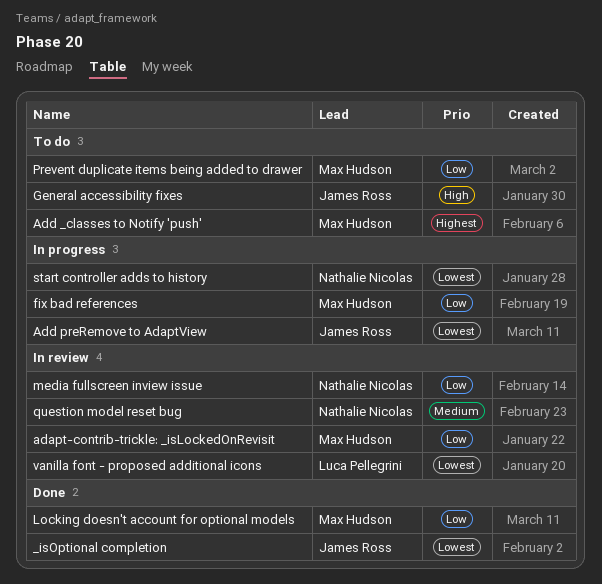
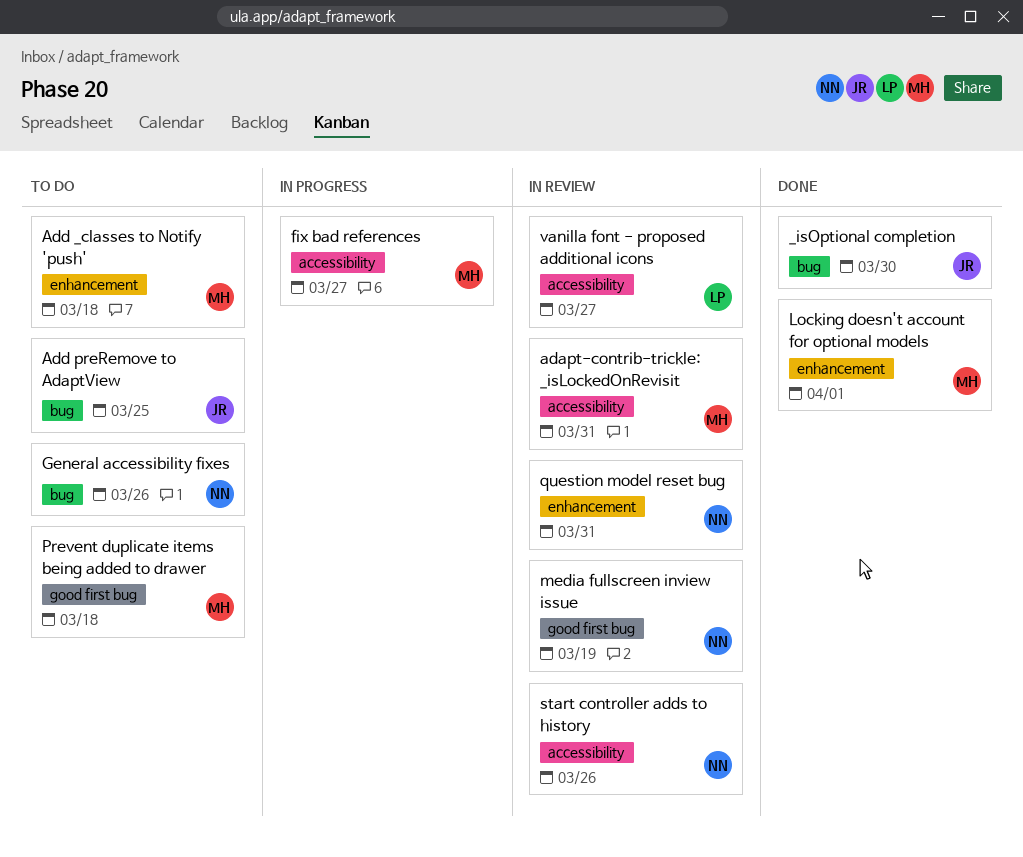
Add preRemove to AdaptView, status: In progress -> To do
General accessibility fixes, owner: James Ross -> Nathalie Nicolas
start controller adds to history, status: In progress -> In review

